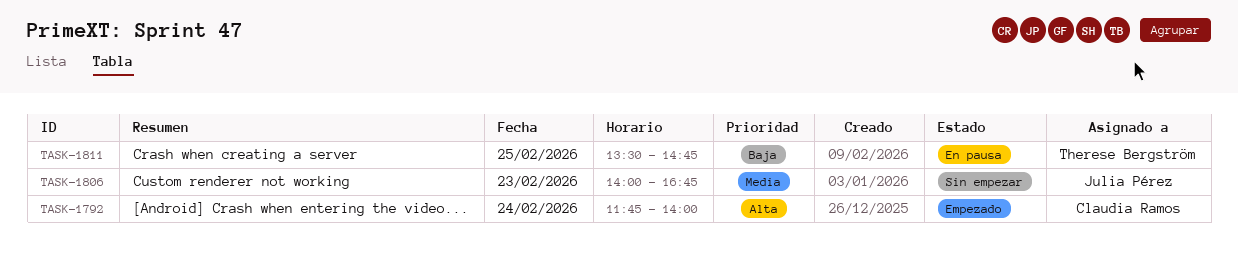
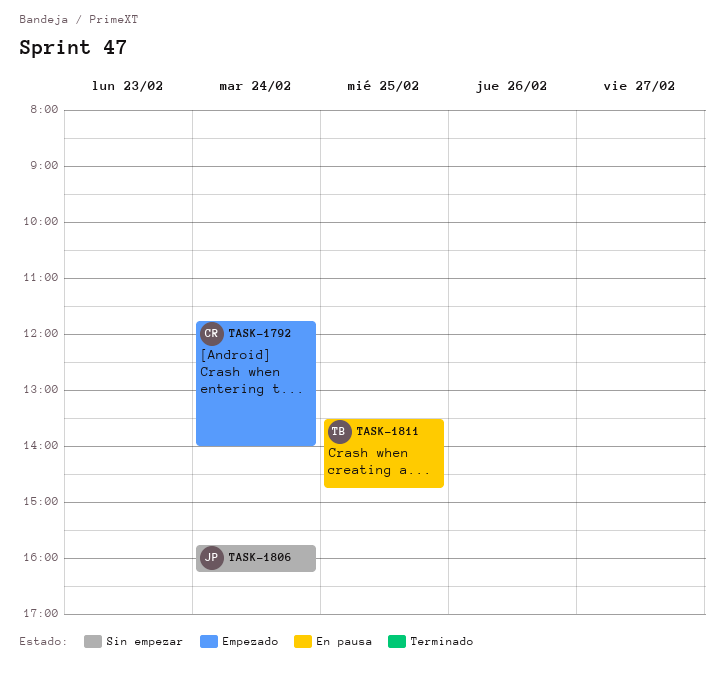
TASK-1806, day: Feb 23 -> Feb 24
TASK-1806, begins: 14:00 -> 15:45
TASK-1806, ends: 16:45 -> 16:15

